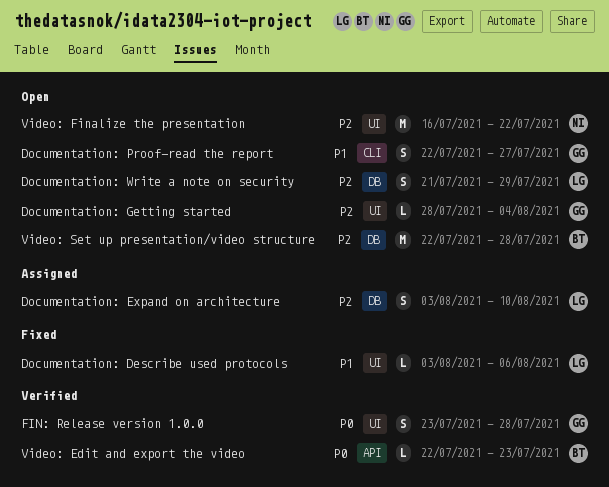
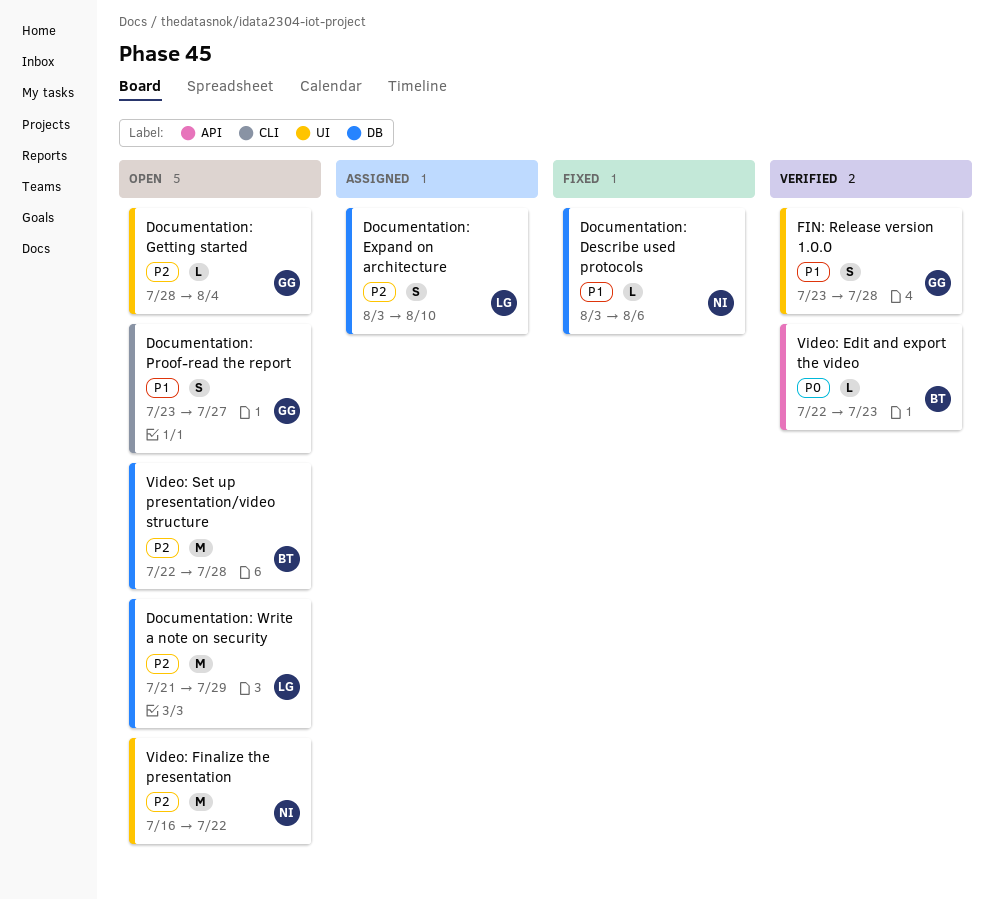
Documentation: Describe used protocols, owner: LG -> NI
Documentation: Describe used protocols, label: UI -> DB
Documentation: Proof-read the report, start: Jul 22 -> Jul 23
Documentation: Write a note on security, estimate: S -> M
FIN: Release version 1.0.0, priority: P0 -> P1

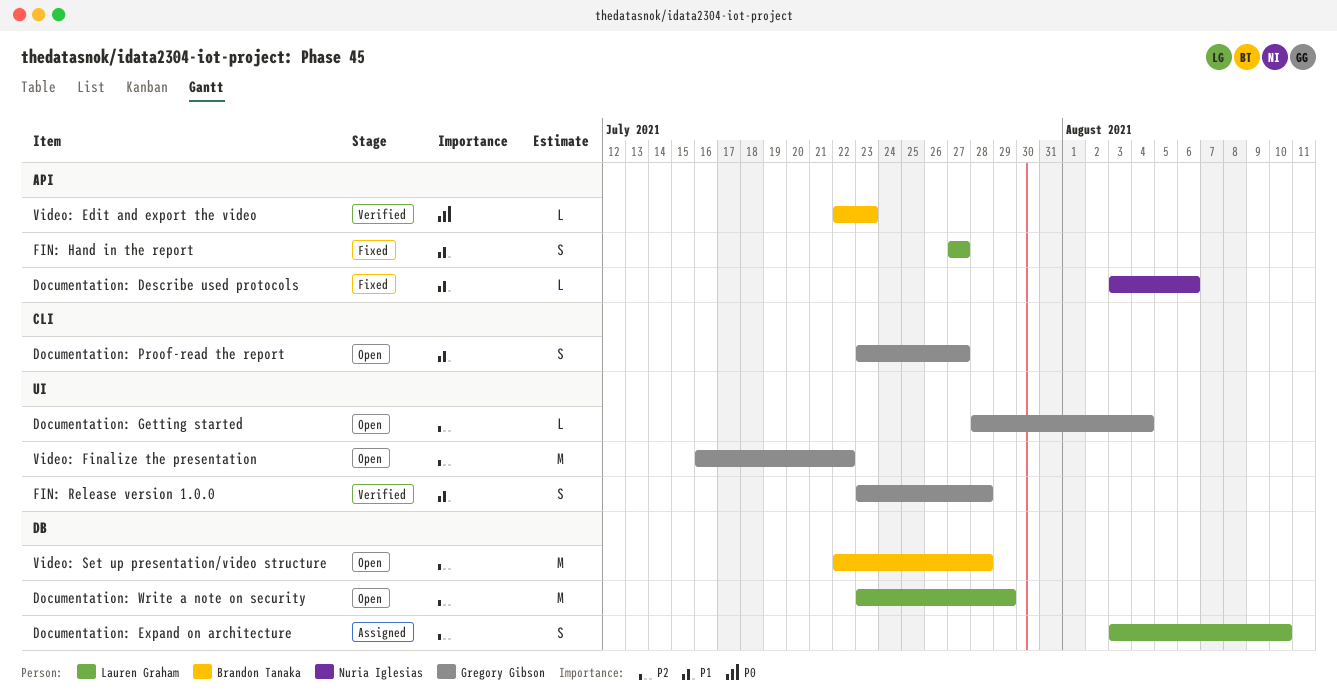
Documentation: Describe used protocols, label: DB -> API
Documentation: Write a note on security, start: Jul 21 -> Jul 23
FIN: Hand in the report: none -> present
Video: Finalize the presentation, owner: Nuria Iglesias -> Gregory Gibson

